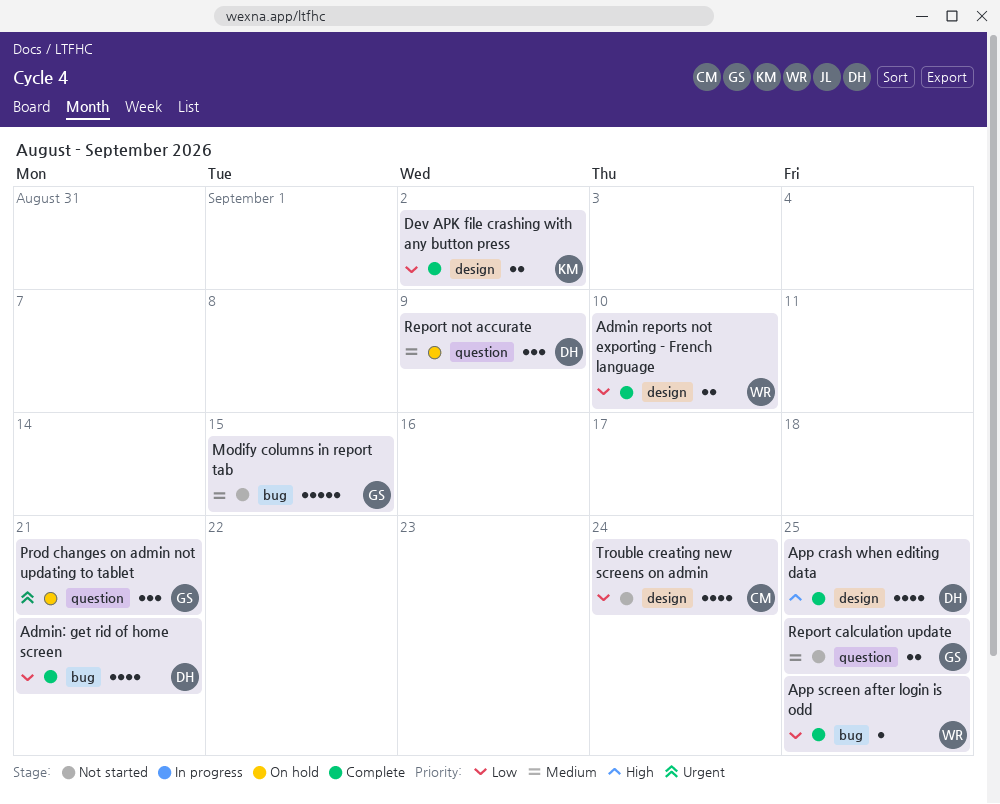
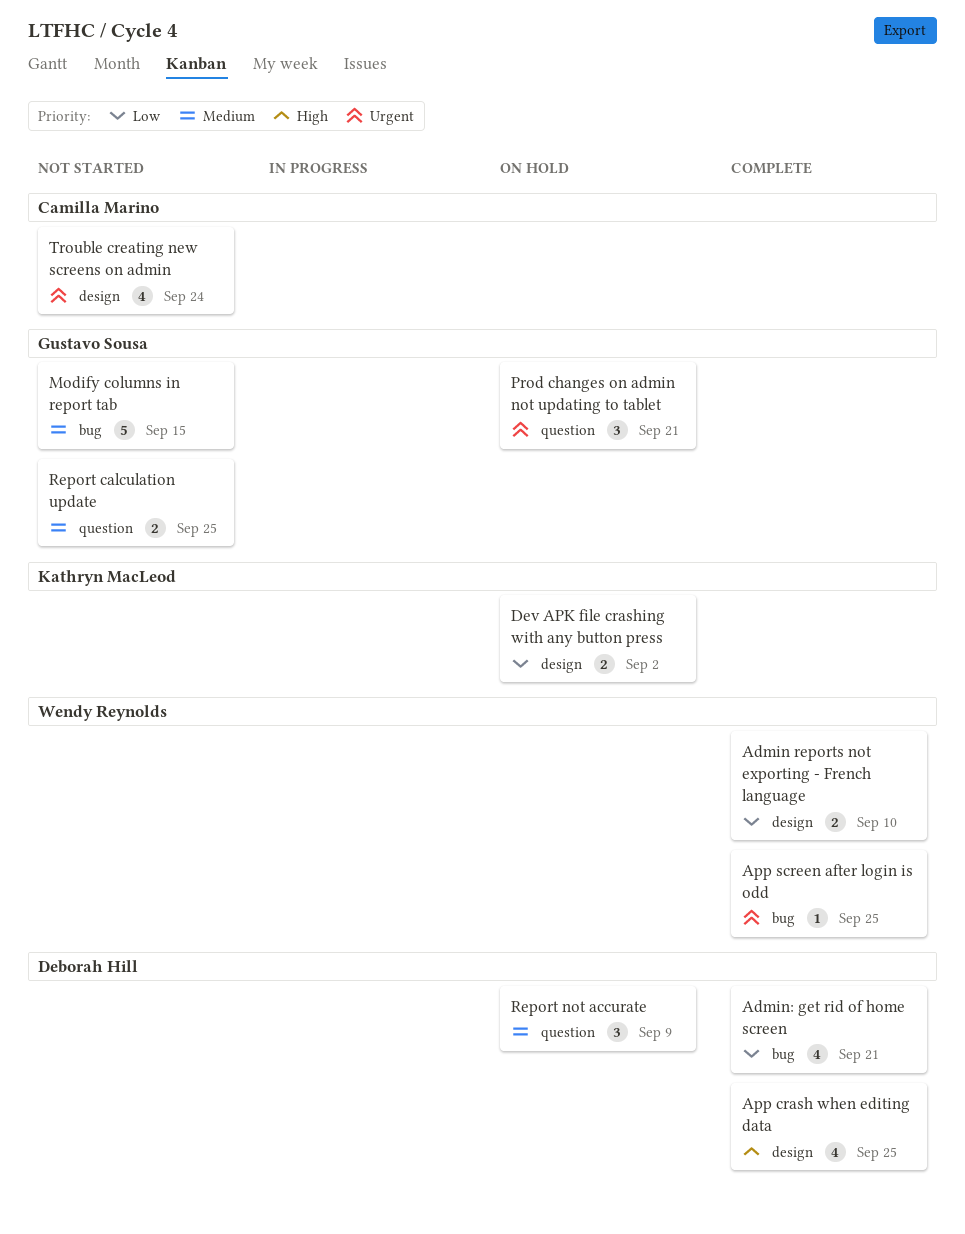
App screen after login is odd, priority: Low -> Urgent
Dev APK file crashing with any button press, status: Complete -> On hold
Trouble creating new screens on admin, priority: Low -> Urgent

